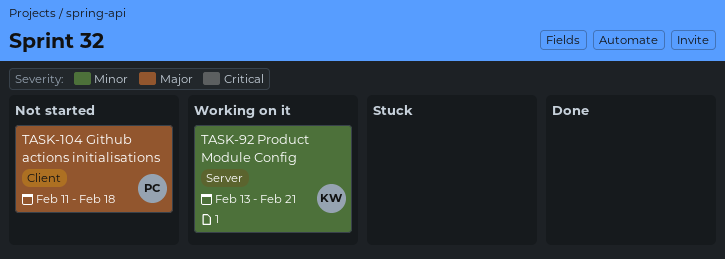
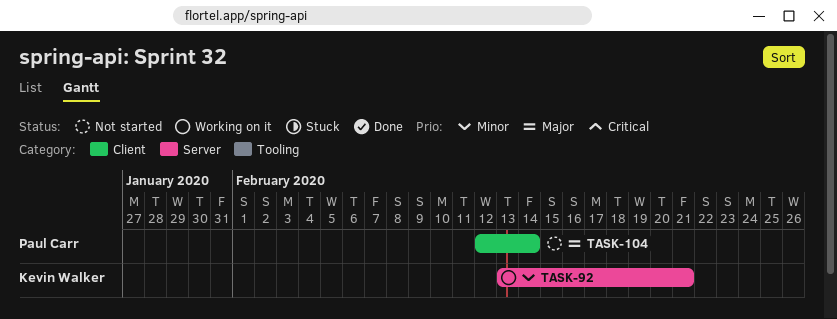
TASK-104, start: Feb 11 -> Feb 12
TASK-104, due: Feb 18 -> Feb 14

